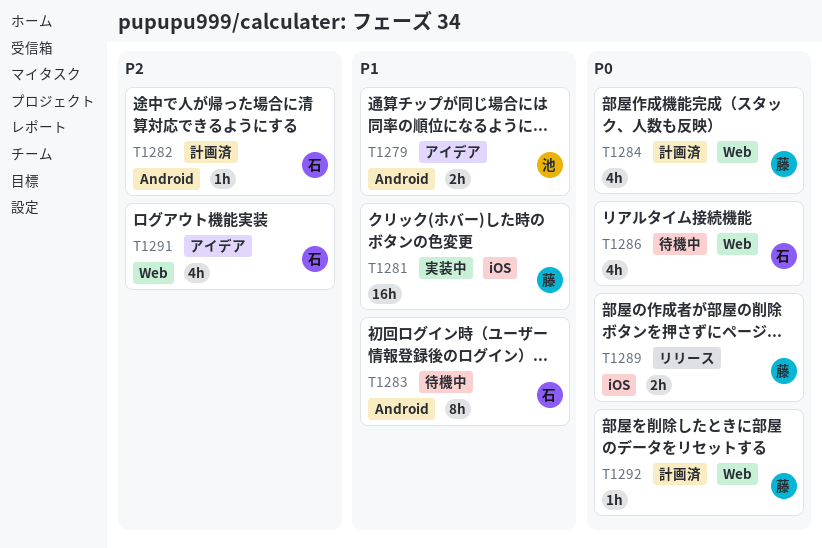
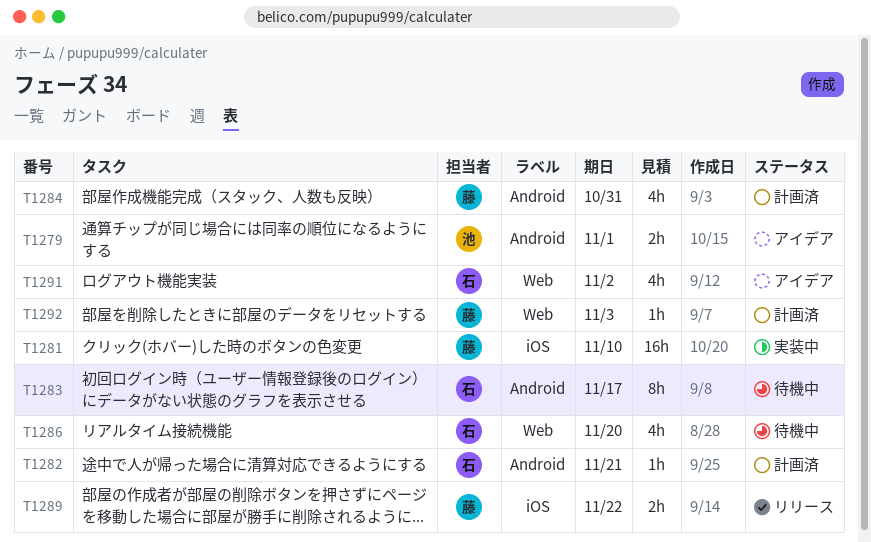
T1284, label: Web -> Android

